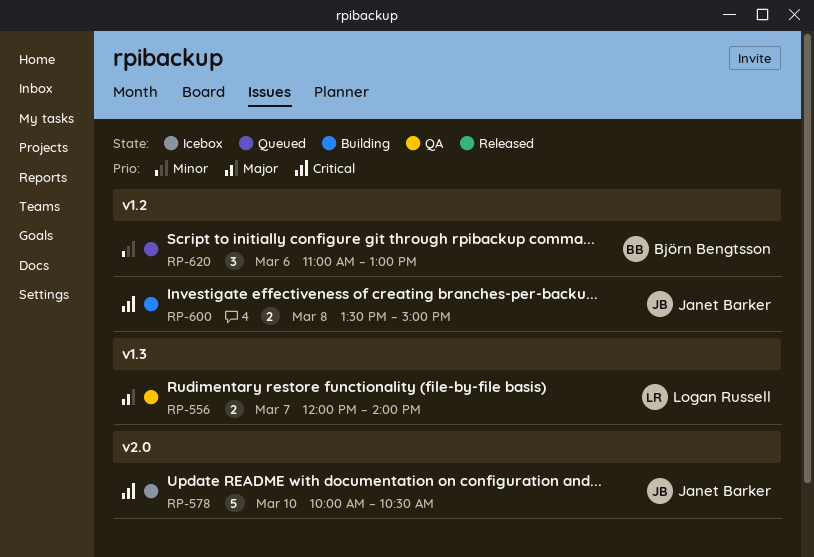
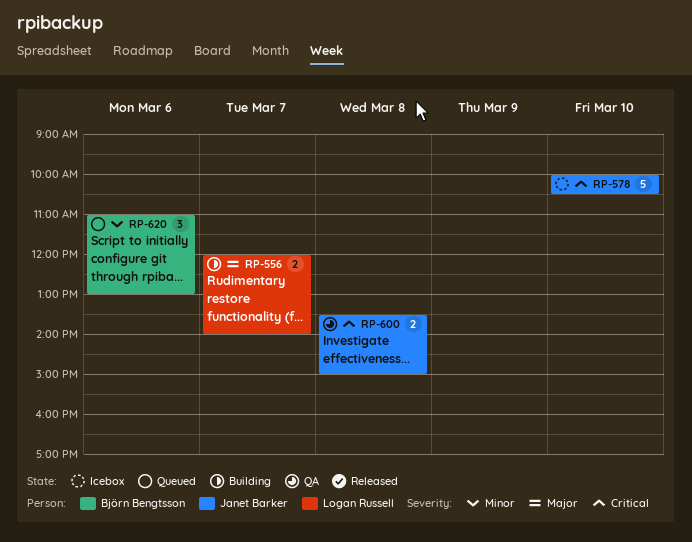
RP-556, status: QA -> Building
RP-600, status: Building -> QA

